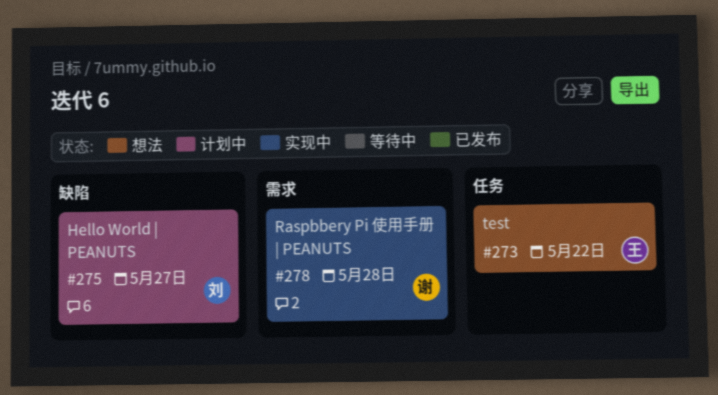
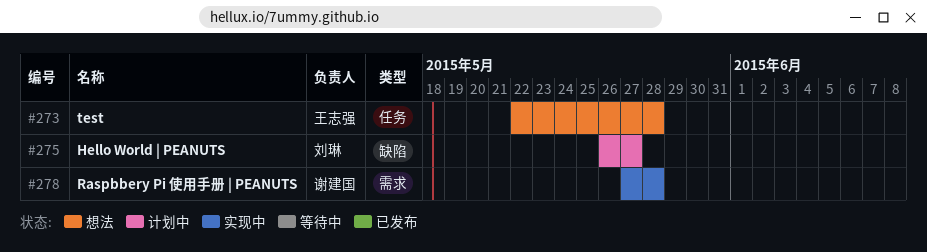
#273, due: May 22 -> May 28

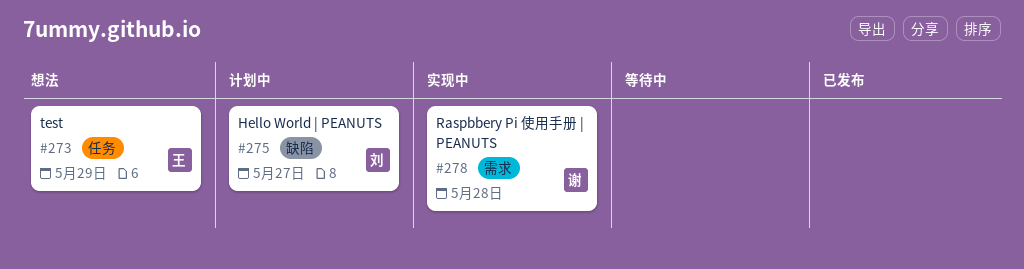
#273, due: May 28 -> May 29

